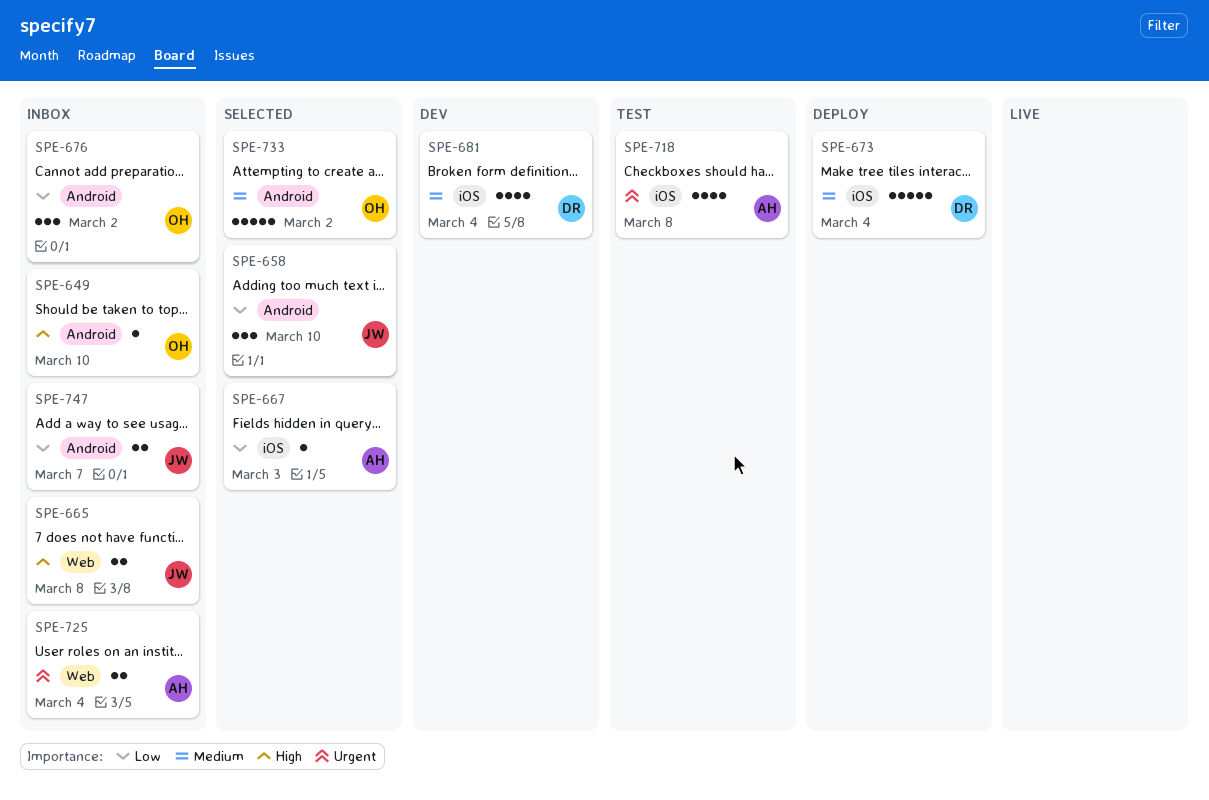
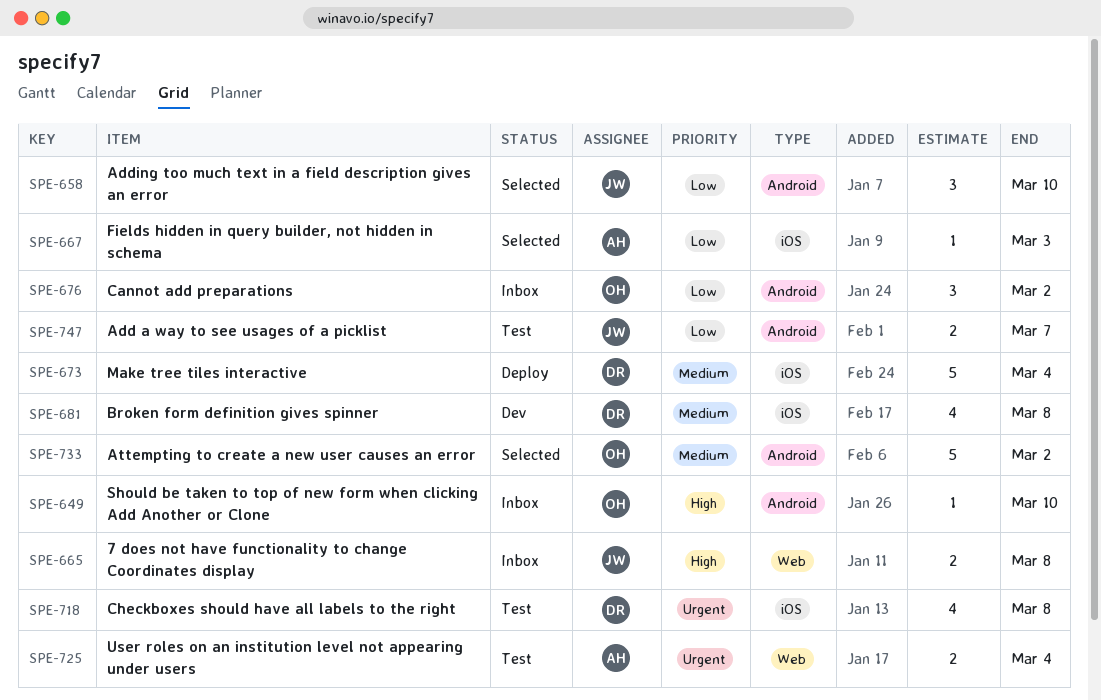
SPE-681, due: Mar 4 -> Mar 8
SPE-718, owner: AH -> DR
SPE-725, status: Inbox -> Test
SPE-747, status: Inbox -> Test

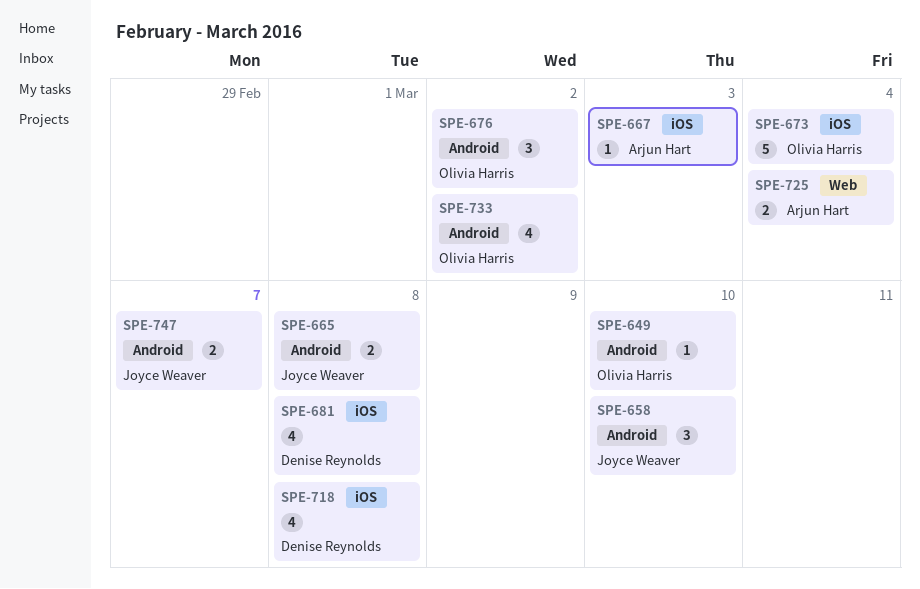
SPE-665, label: Web -> Android
SPE-673, owner: Denise Reynolds -> Olivia Harris
SPE-733, estimate: 5 -> 4

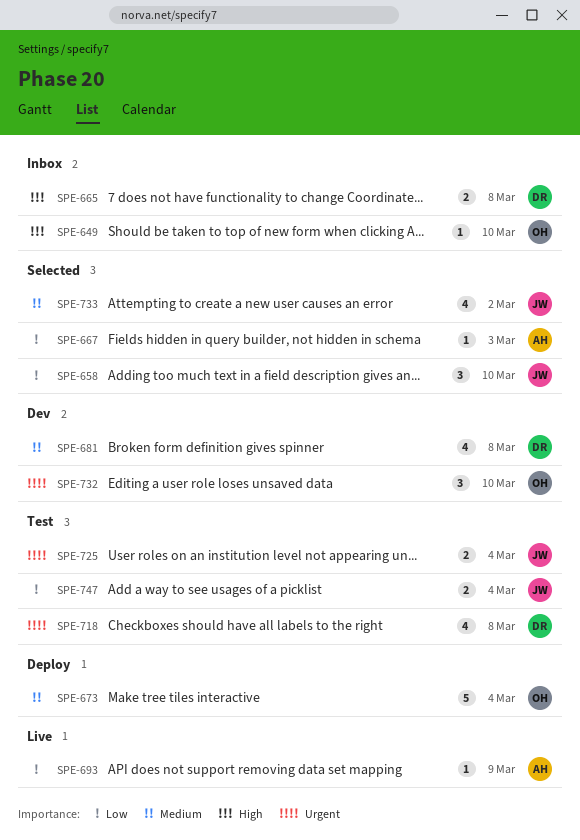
SPE-665, owner: Joyce Weaver -> Denise Reynolds
SPE-676: present -> none
SPE-693: none -> present
SPE-725, owner: Arjun Hart -> Joyce Weaver
SPE-732: none -> present
SPE-733, owner: Olivia Harris -> Joyce Weaver
SPE-747, due: Mar 7 -> Mar 4

